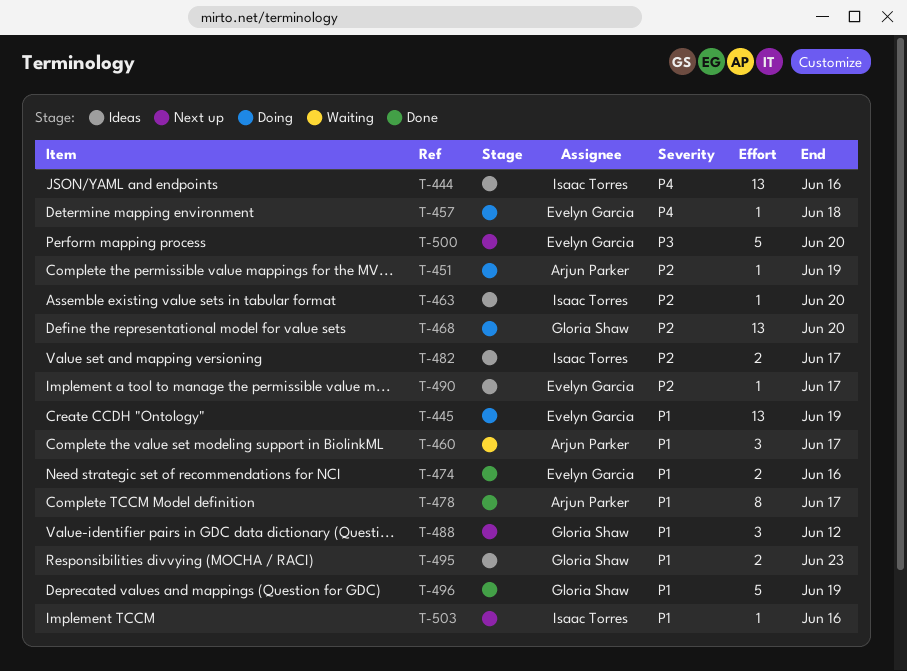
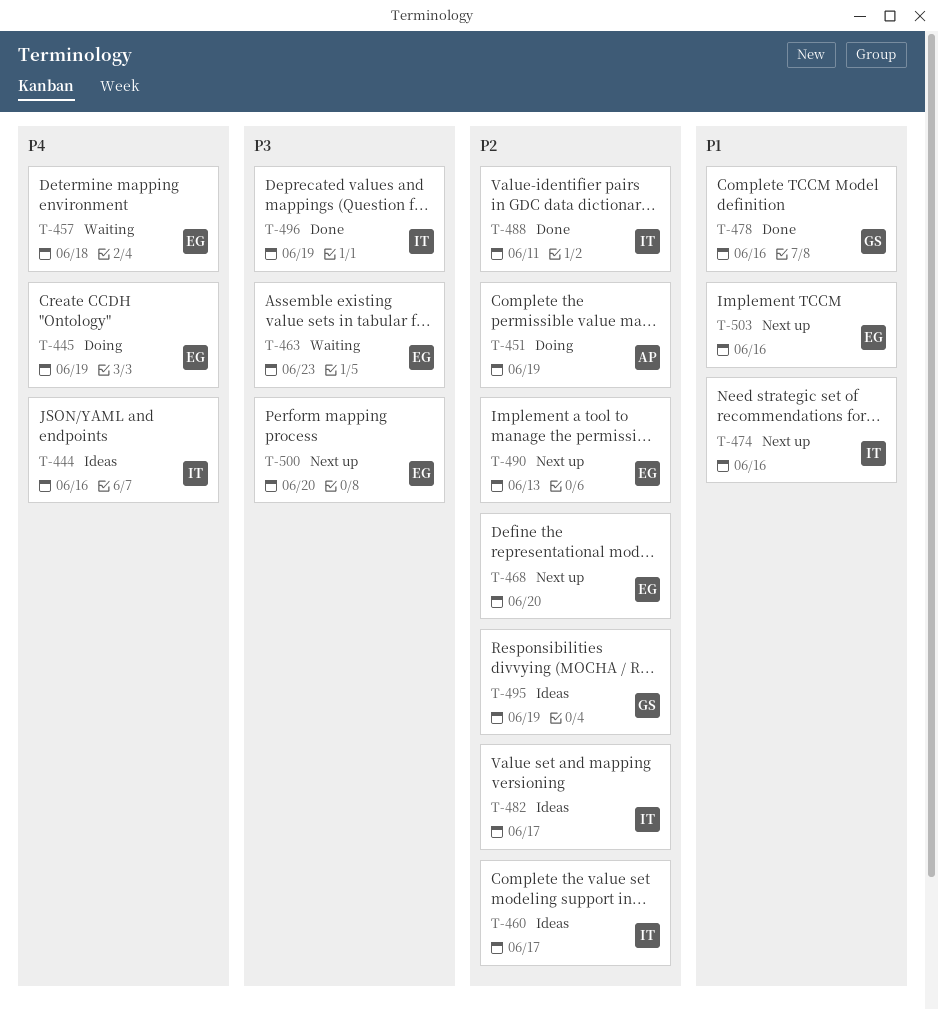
T-445, priority: P1 -> P4
T-457, status: Doing -> Waiting
T-460, status: Waiting -> Ideas
T-460, owner: Arjun Parker -> Isaac Torres
T-460, priority: P1 -> P2
T-463, status: Ideas -> Waiting
T-463, owner: Isaac Torres -> Evelyn Garcia
T-463, priority: P2 -> P3
T-463, due: Jun 20 -> Jun 23
T-468, status: Doing -> Next up
T-468, owner: Gloria Shaw -> Evelyn Garcia
T-474, status: Done -> Next up
T-474, owner: Evelyn Garcia -> Isaac Torres
T-478, owner: Arjun Parker -> Gloria Shaw
T-478, due: Jun 17 -> Jun 16
T-488, status: Next up -> Done
T-488, owner: Gloria Shaw -> Isaac Torres
T-488, priority: P1 -> P2
T-488, due: Jun 12 -> Jun 11
T-490, status: Ideas -> Next up
T-490, due: Jun 17 -> Jun 13
T-495, priority: P1 -> P2
T-495, due: Jun 23 -> Jun 19
T-496, owner: Gloria Shaw -> Isaac Torres
T-496, priority: P1 -> P3
T-503, owner: Isaac Torres -> Evelyn Garcia

